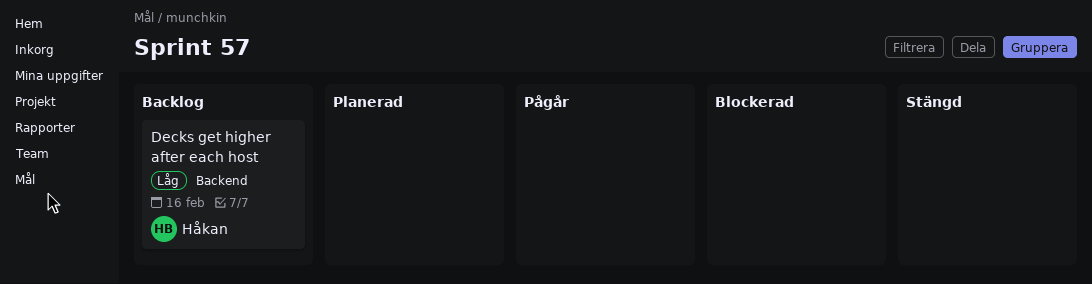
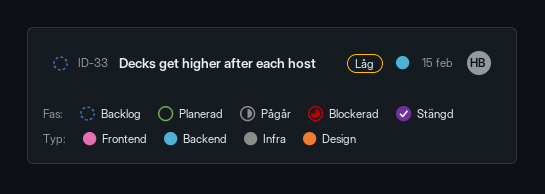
Decks get higher after each host, due: Feb 16 -> Feb 15

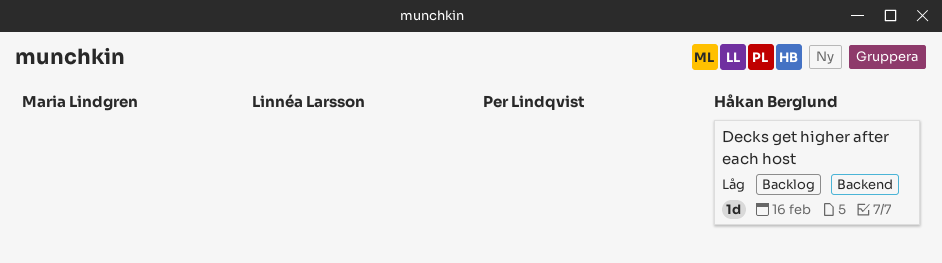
Decks get higher after each host, due: Feb 15 -> Feb 16

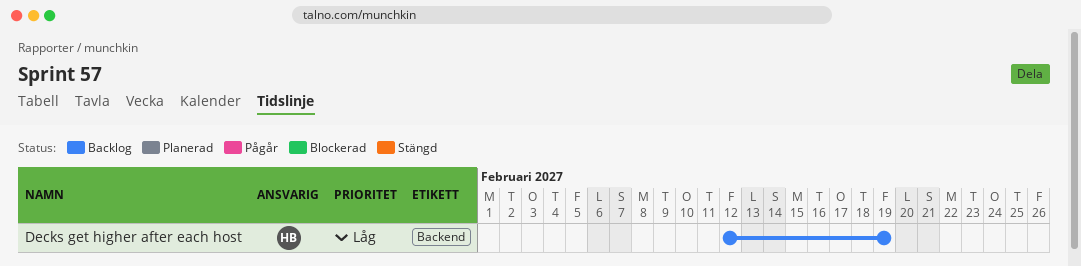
Decks get higher after each host, due: Feb 16 -> Feb 19

